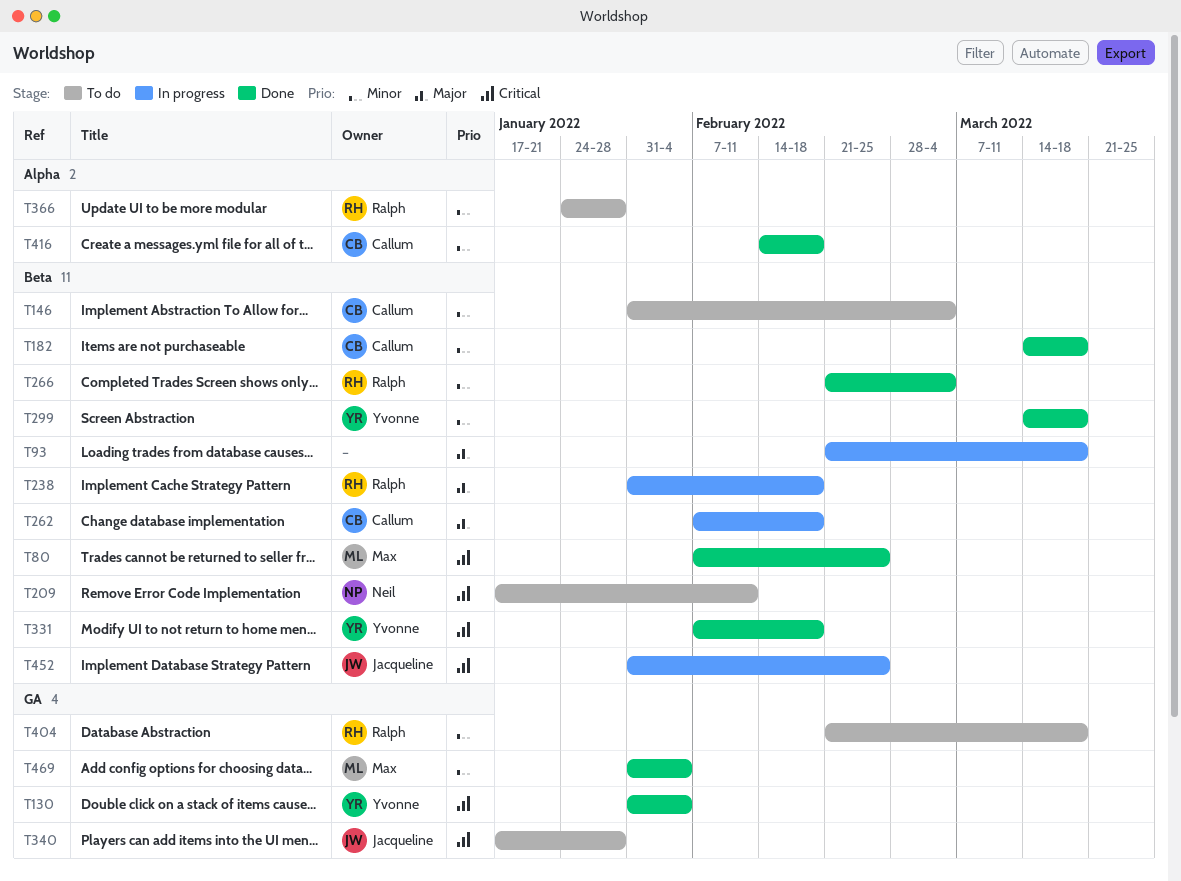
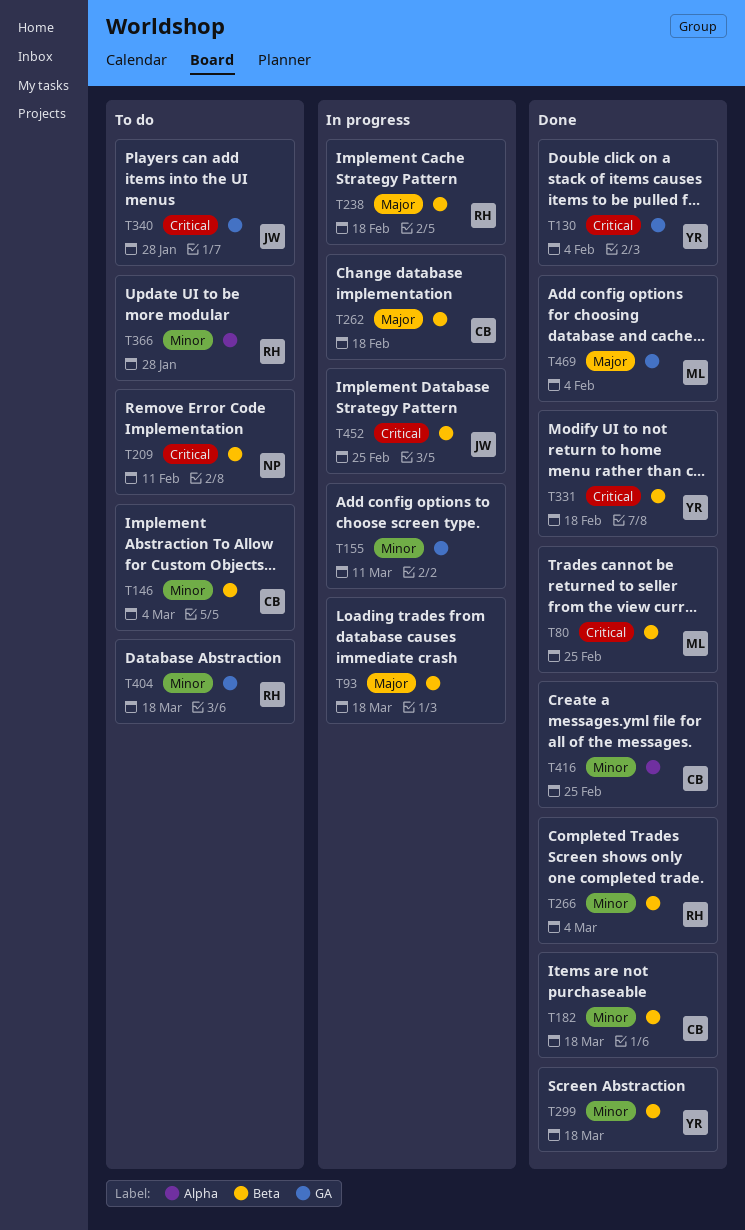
T155: none -> present
T416, due: Feb 18 -> Feb 25
T469, priority: Minor -> Major

